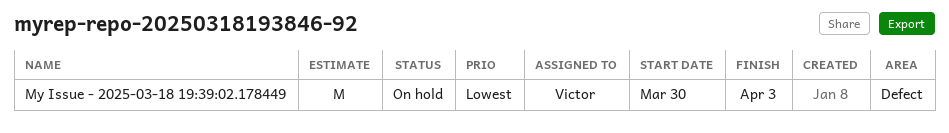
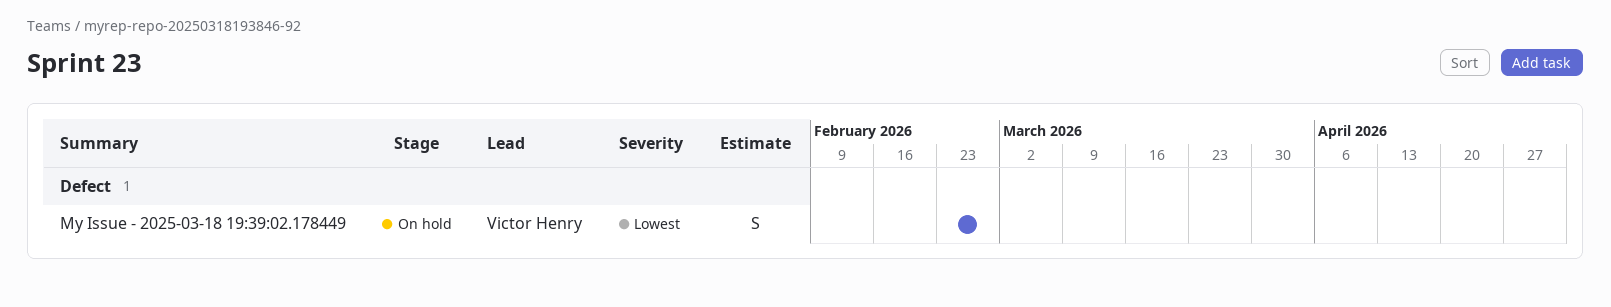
My Issue - 2025-03-18 19:39:02.178449, estimate: M -> S
My Issue - 2025-03-18 19:39:02.178449, start: Mar 30 -> Feb 23
My Issue - 2025-03-18 19:39:02.178449, due: Apr 3 -> Feb 27

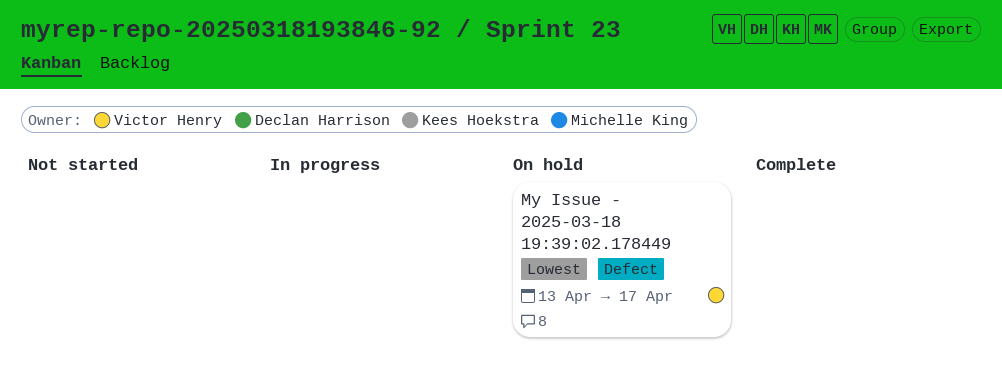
My Issue - 2025-03-18 19:39:02.178449, start: Feb 23 -> Apr 13
My Issue - 2025-03-18 19:39:02.178449, due: Feb 27 -> Apr 17

